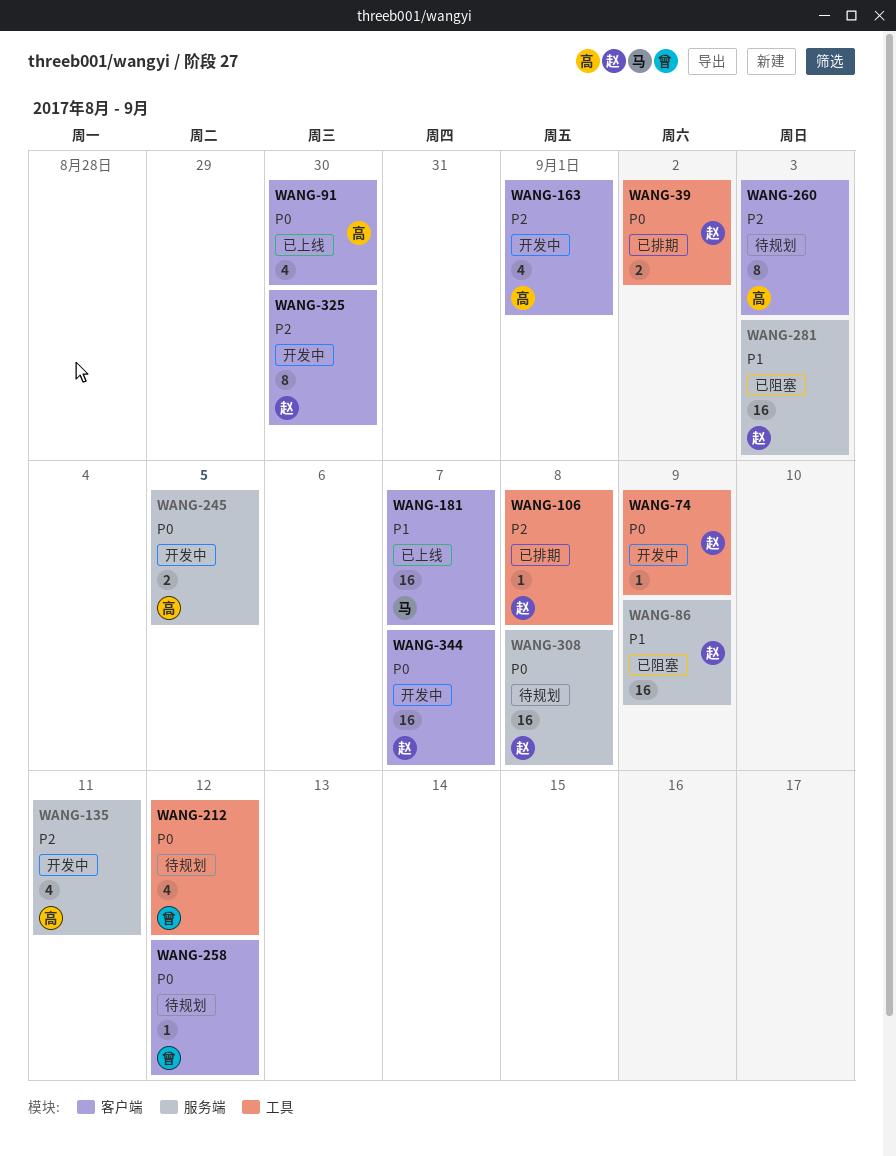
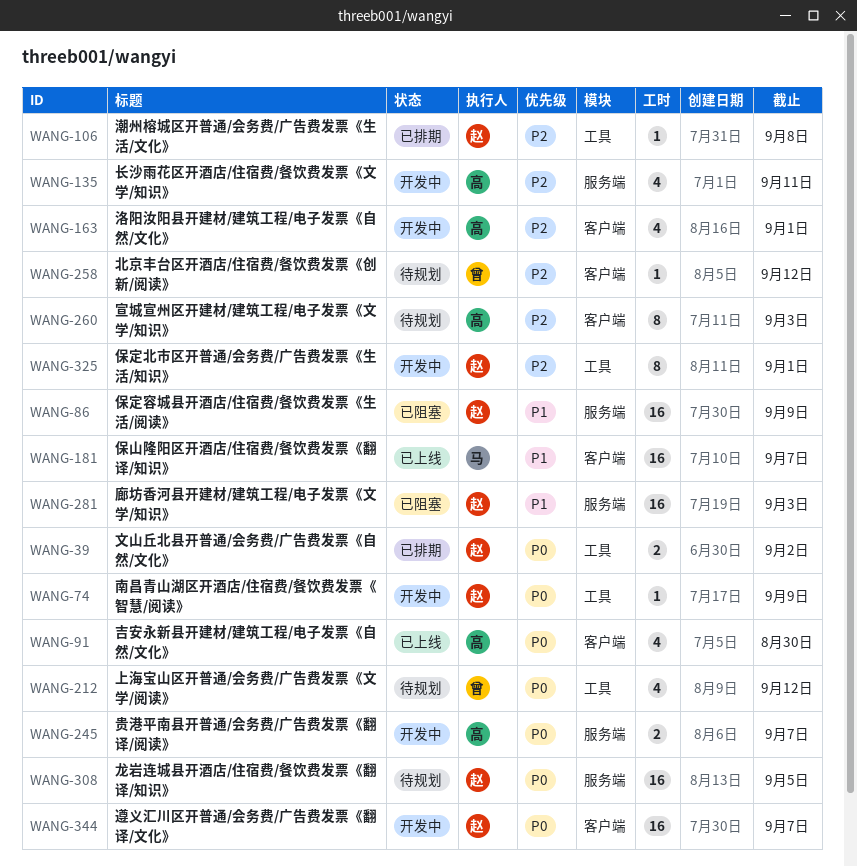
WANG-245, due: Sep 5 -> Sep 7
WANG-258, priority: P0 -> P2
WANG-308, due: Sep 8 -> Sep 5
WANG-325, label: 客户端 -> 工具
WANG-325, due: Aug 30 -> Sep 1

